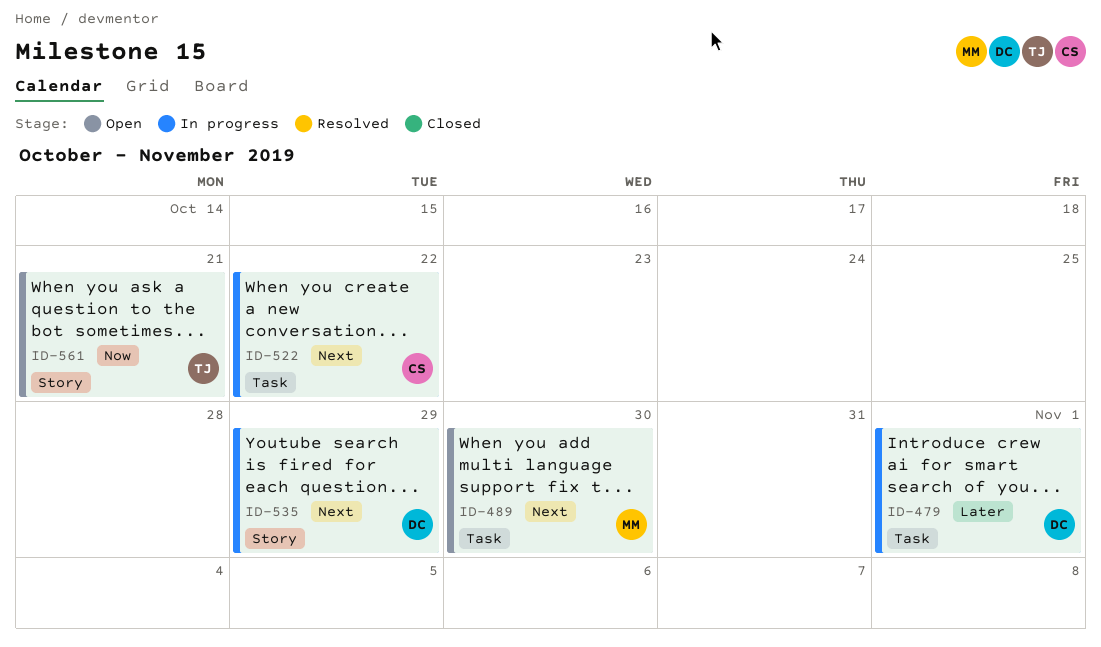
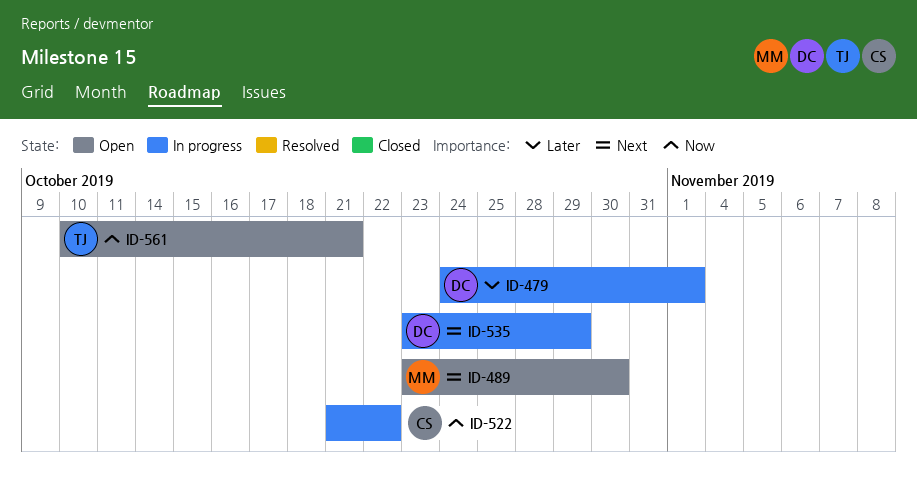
ID-522, priority: Next -> Now

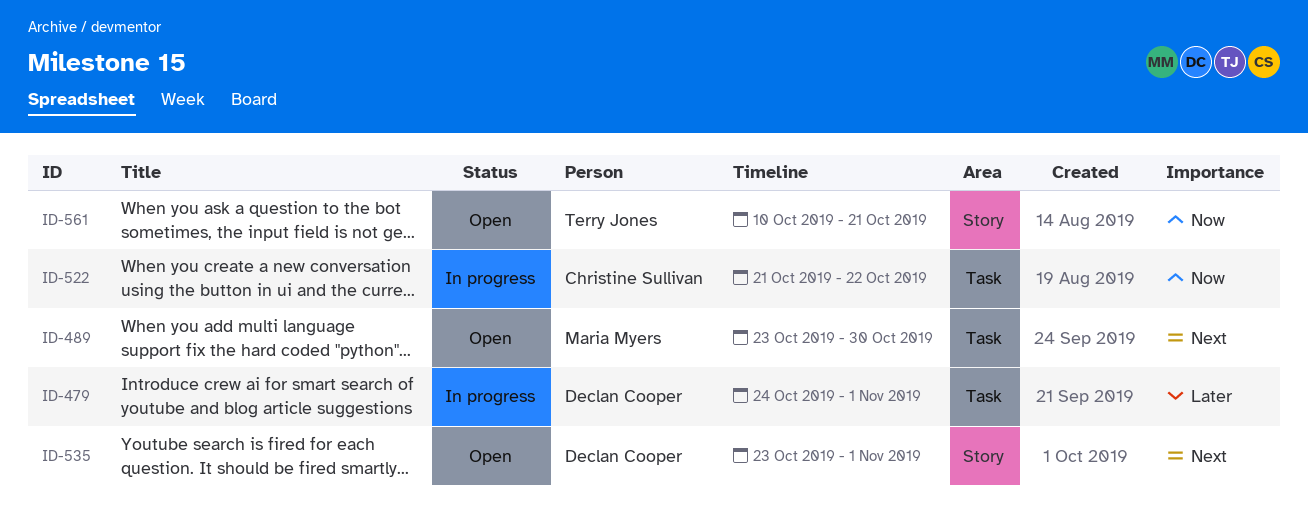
ID-535, status: In progress -> Open
ID-535, due: Oct 29 -> Nov 1

